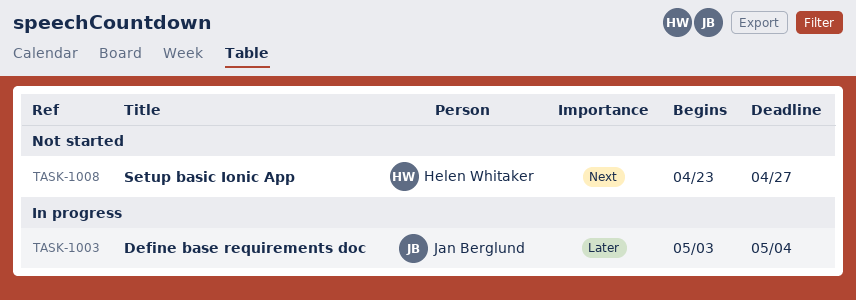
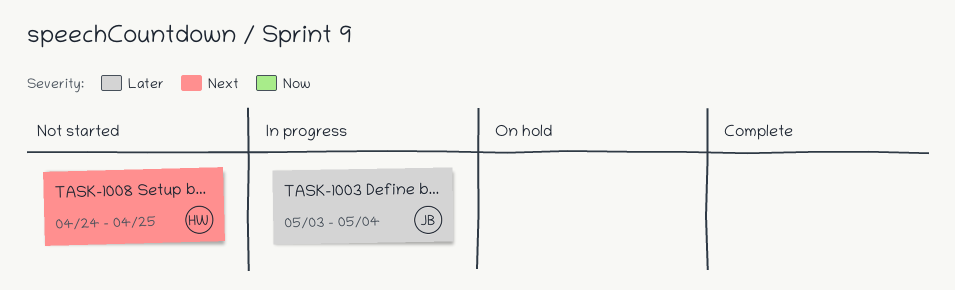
TASK-1008, start: Apr 23 -> Apr 24
TASK-1008, due: Apr 27 -> Apr 25

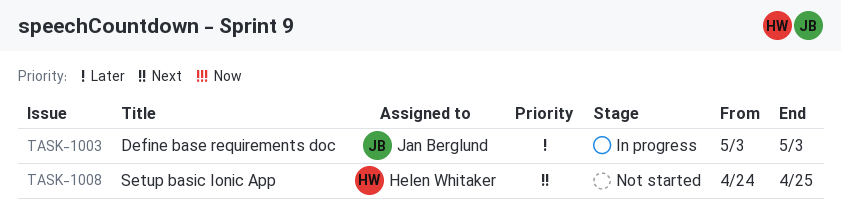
TASK-1003, due: May 4 -> May 3

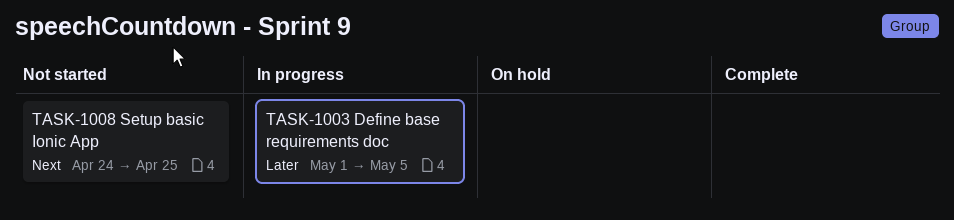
TASK-1003, start: May 3 -> May 1
TASK-1003, due: May 3 -> May 5

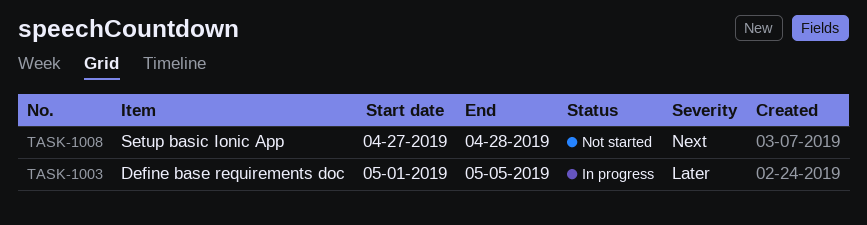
TASK-1008, start: Apr 24 -> Apr 27
TASK-1008, due: Apr 25 -> Apr 28

